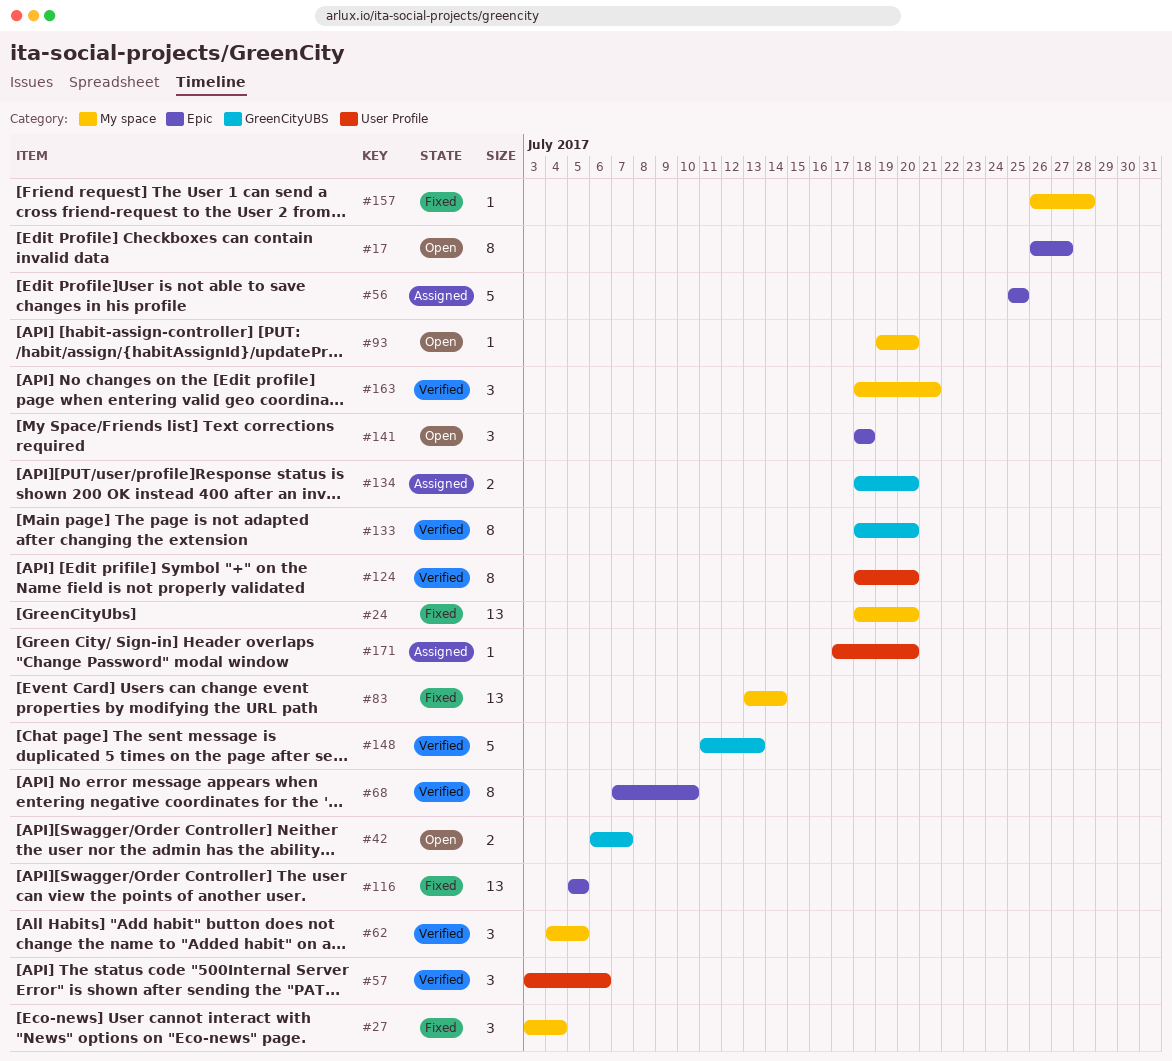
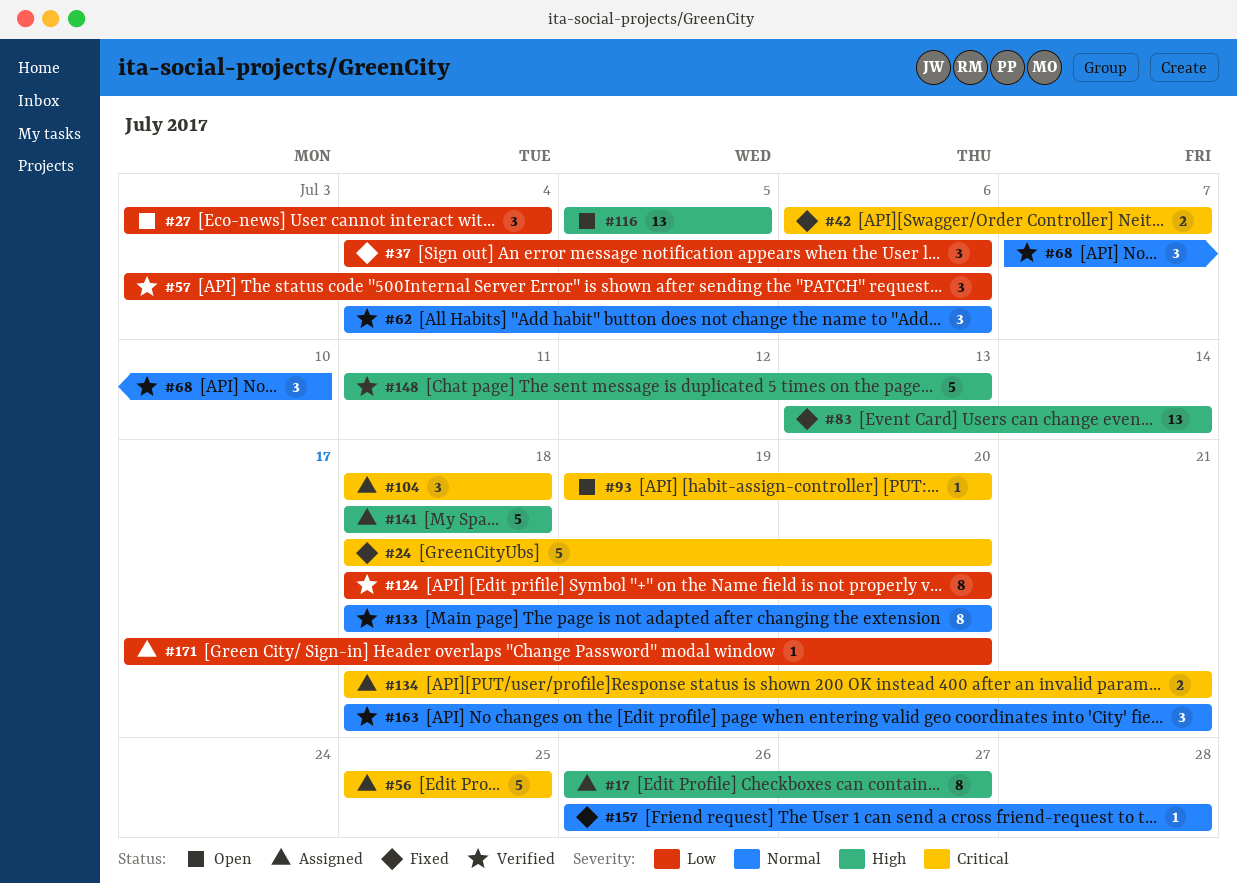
#17, status: Open -> Assigned
#24, estimate: 13 -> 5
#27, status: Fixed -> Open
#37: none -> present
#42, status: Open -> Fixed
#62, due: Jul 5 -> Jul 6
#68, estimate: 8 -> 3
#104: none -> present
#116, status: Fixed -> Open
#134, due: Jul 20 -> Jul 21
#141, status: Open -> Assigned
#141, estimate: 3 -> 5

